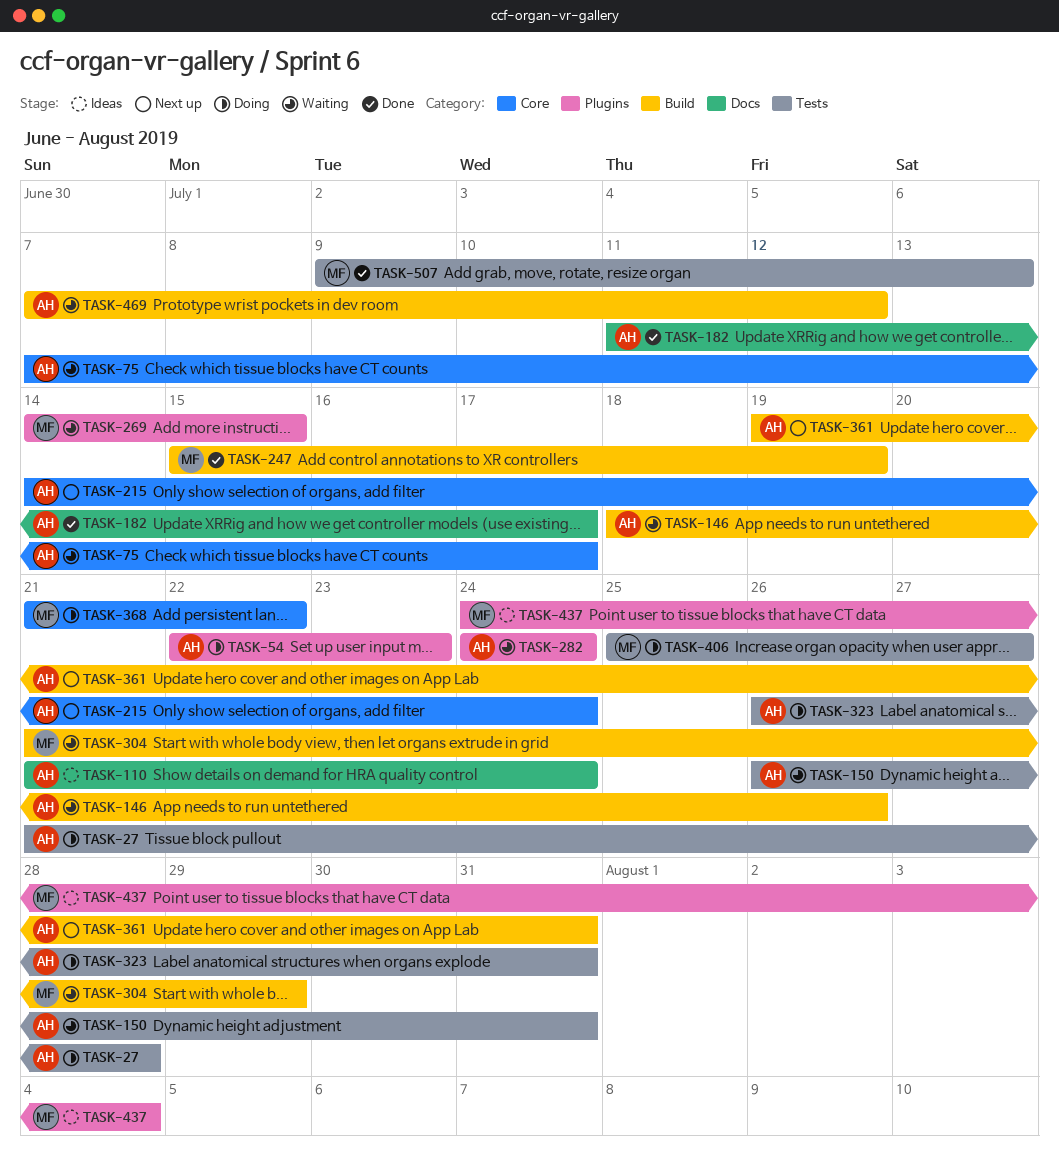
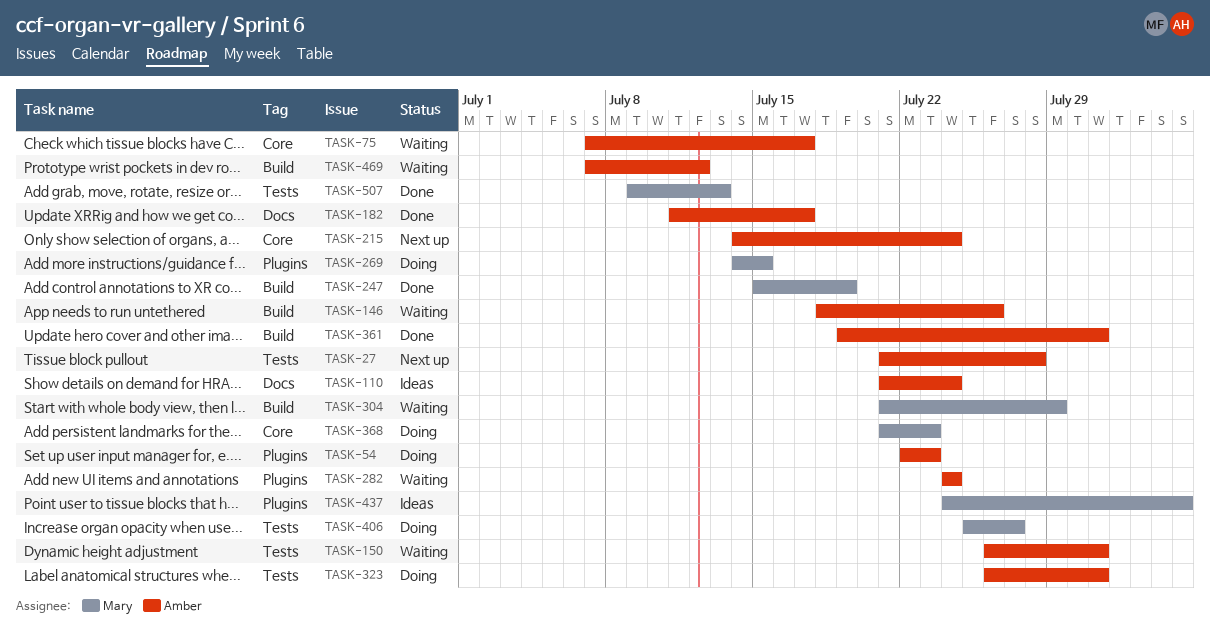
TASK-27, status: Doing -> Next up
TASK-269, status: Waiting -> Doing
TASK-361, status: Next up -> Done
TASK-368, due: Jul 22 -> Jul 23

